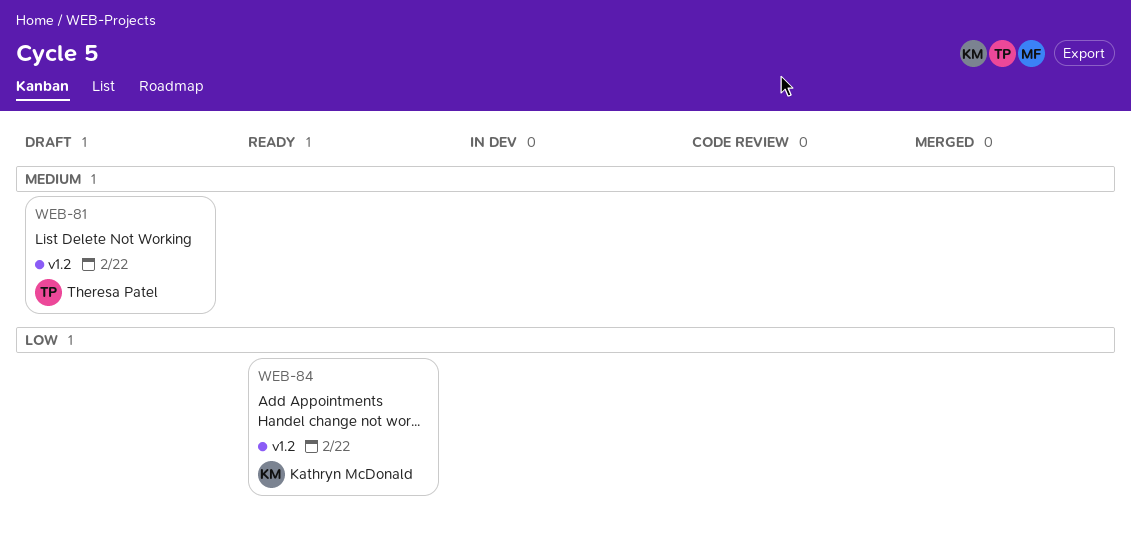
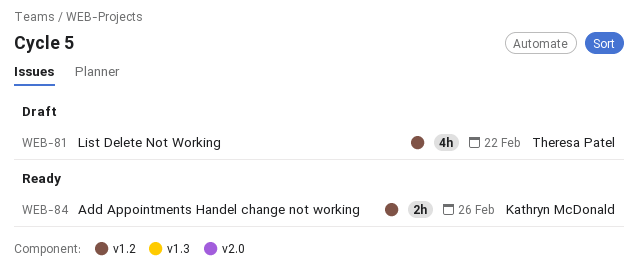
WEB-84, due: Feb 22 -> Feb 26

